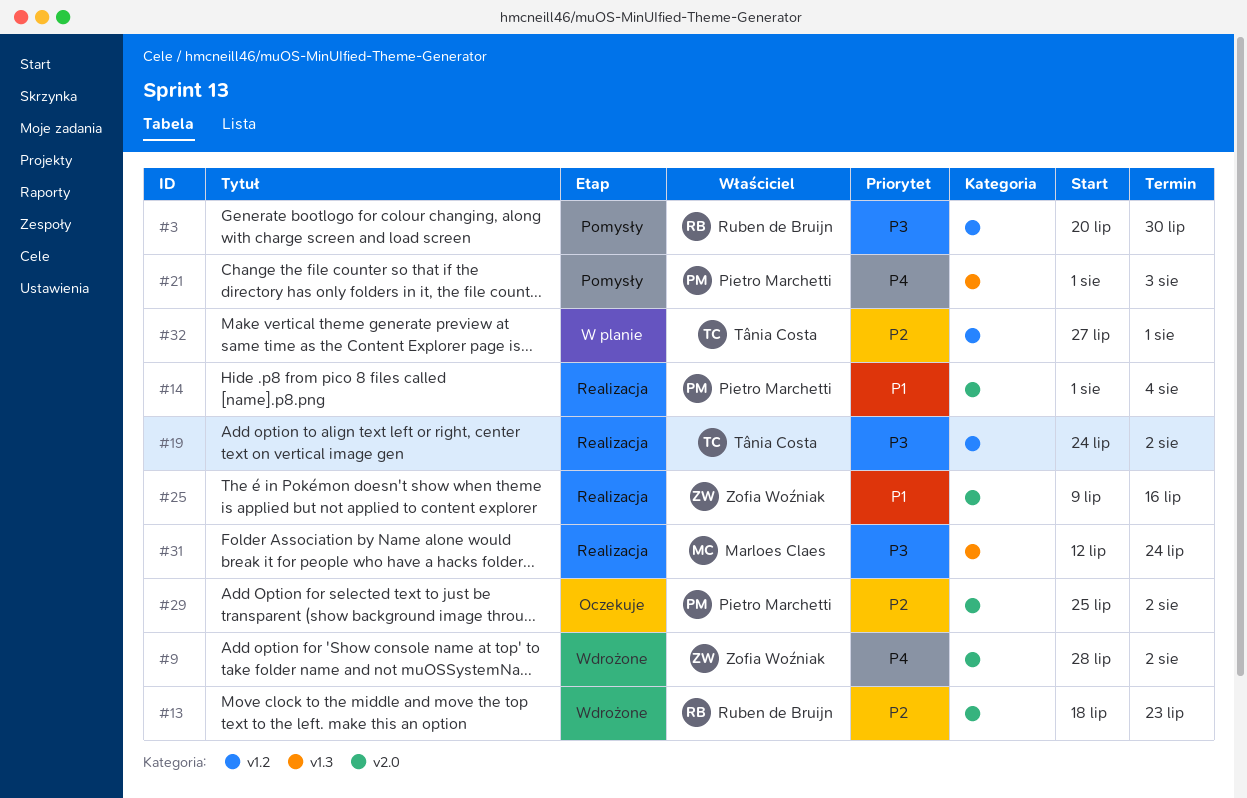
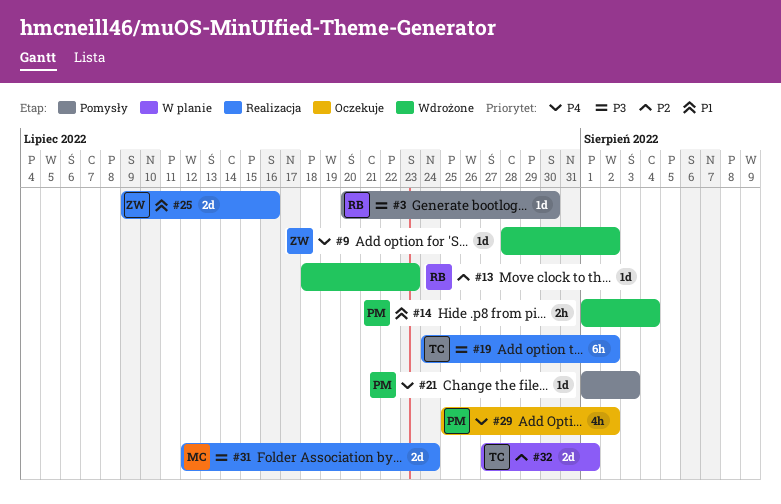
#14, status: Realizacja -> Wdrożone
#29, priority: P2 -> P4

